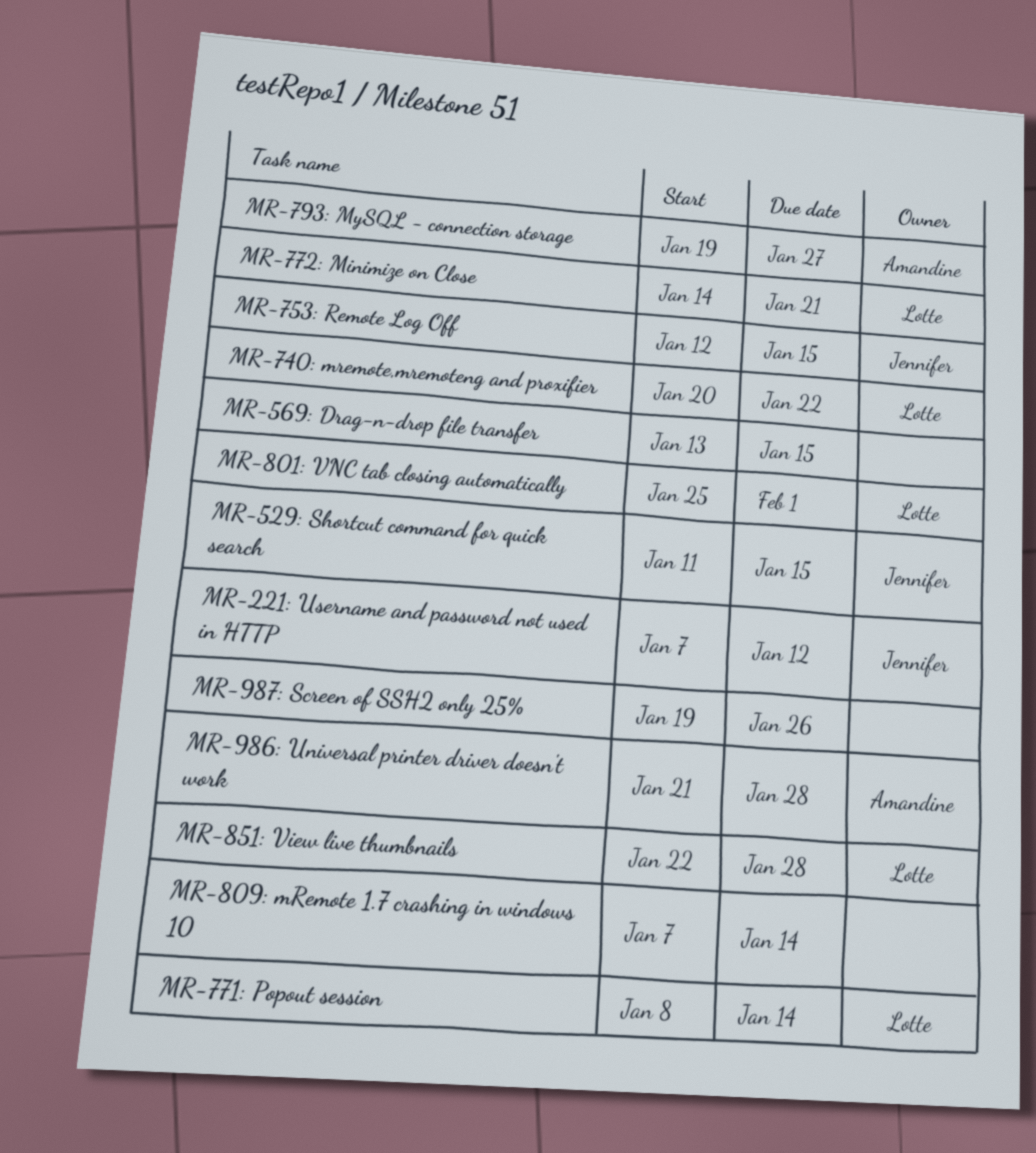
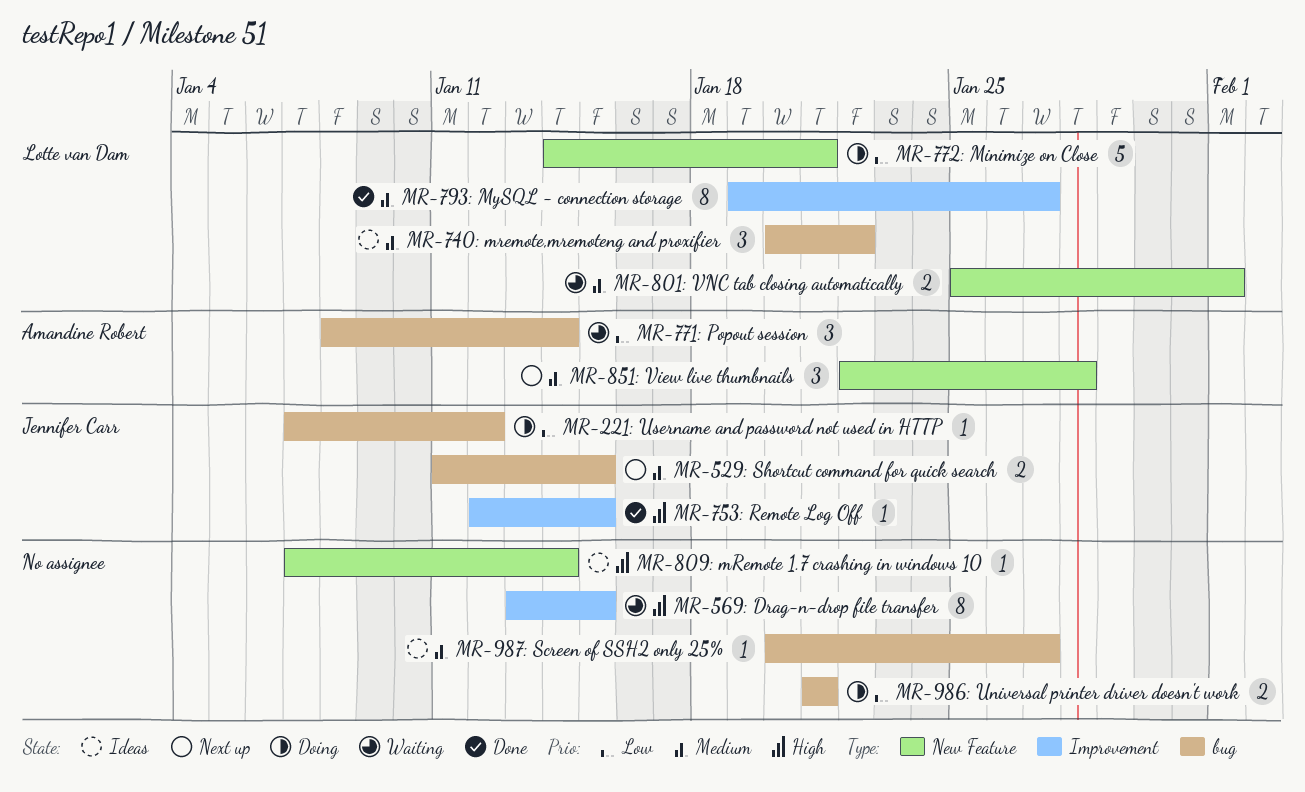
MR-771: Popout session, owner: Lotte van Dam -> Amandine Robert
MR-793: MySQL - connection storage, owner: Amandine Robert -> Lotte van Dam
MR-851: View live thumbnails, owner: Lotte van Dam -> Amandine Robert
MR-986: Universal printer driver doesn't work, owner: Amandine Robert -> none
MR-986: Universal printer driver doesn't work, due: Jan 28 -> Jan 21
MR-987: Screen of SSH2 only 25%, start: Jan 19 -> Jan 20
MR-987: Screen of SSH2 only 25%, due: Jan 26 -> Jan 27

